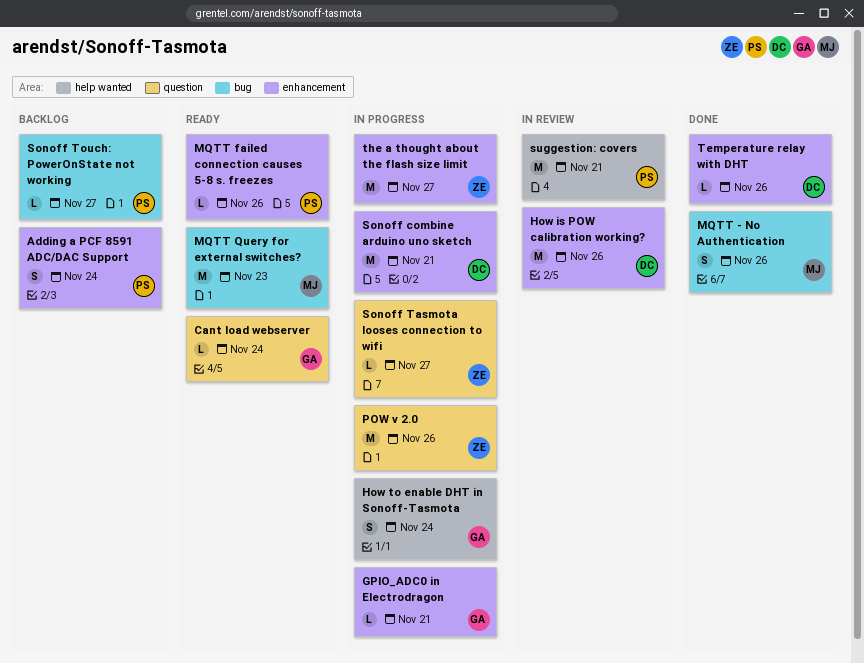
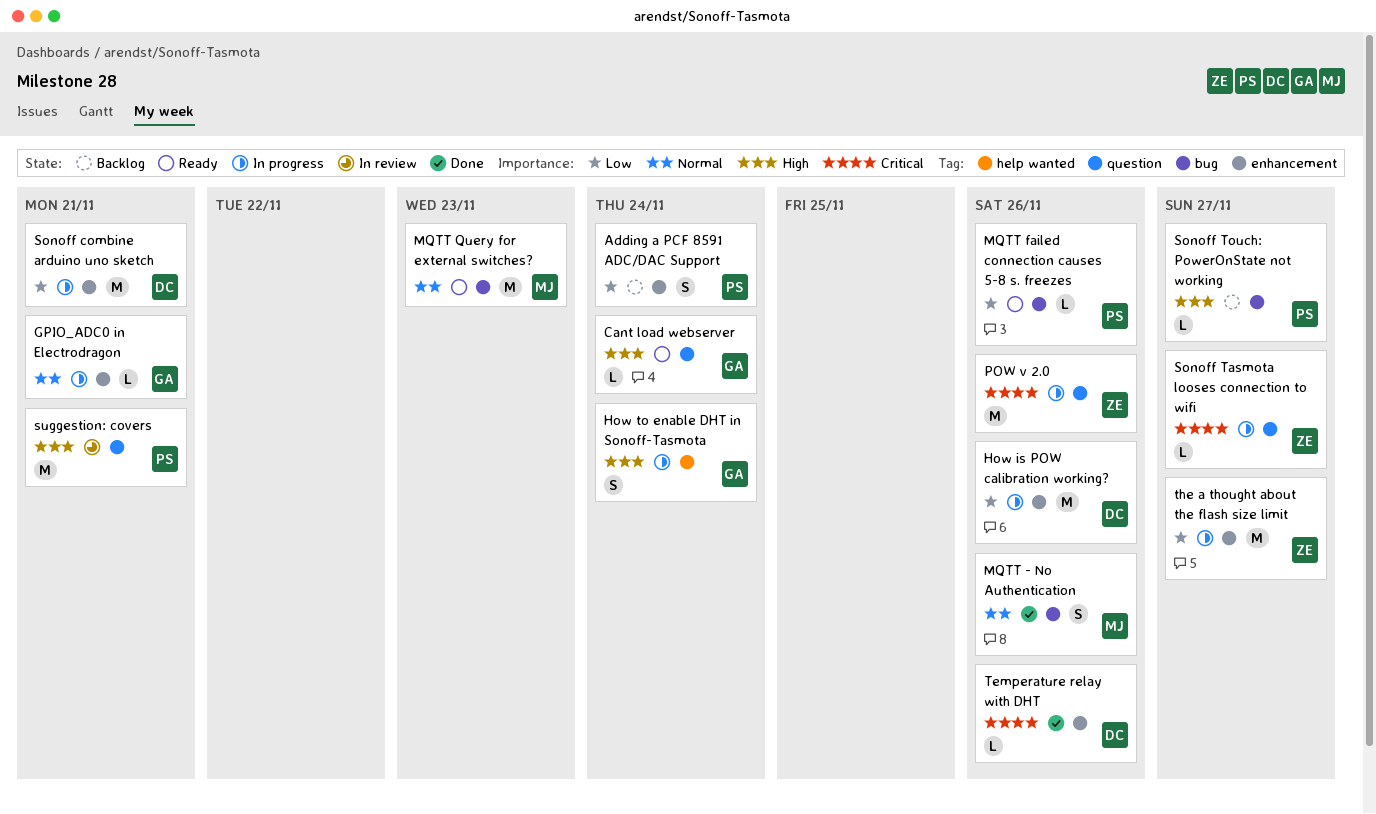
How is POW calibration working?, status: In review -> In progress
MQTT failed connection causes 5-8 s. freezes, label: enhancement -> bug
suggestion: covers, label: help wanted -> question

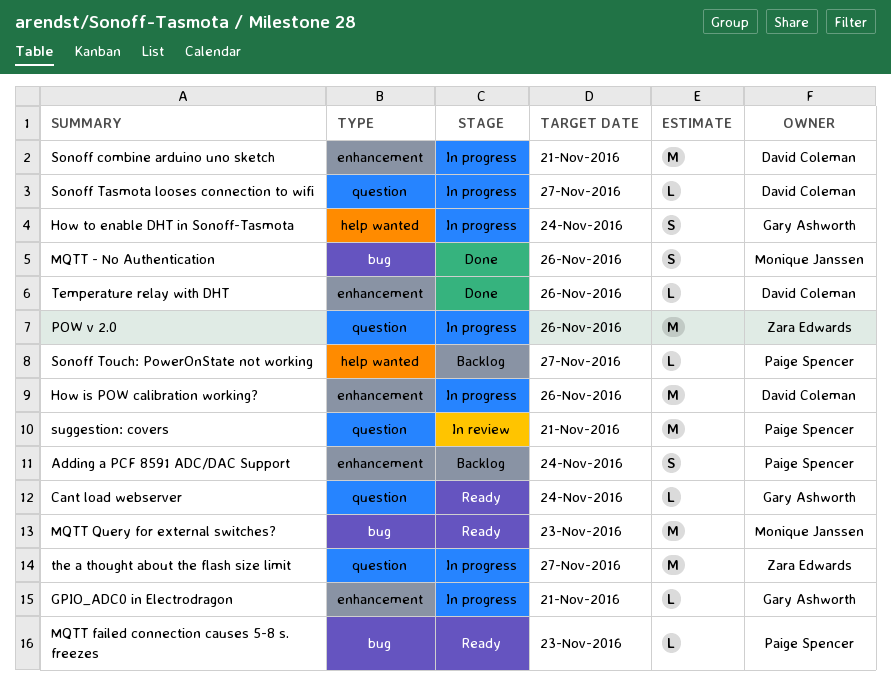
MQTT failed connection causes 5-8 s. freezes, due: Nov 26 -> Nov 23
Sonoff Tasmota looses connection to wifi, owner: Zara Edwards -> David Coleman
Sonoff Touch: PowerOnState not working, label: bug -> help wanted
the a thought about the flash size limit, label: enhancement -> question

